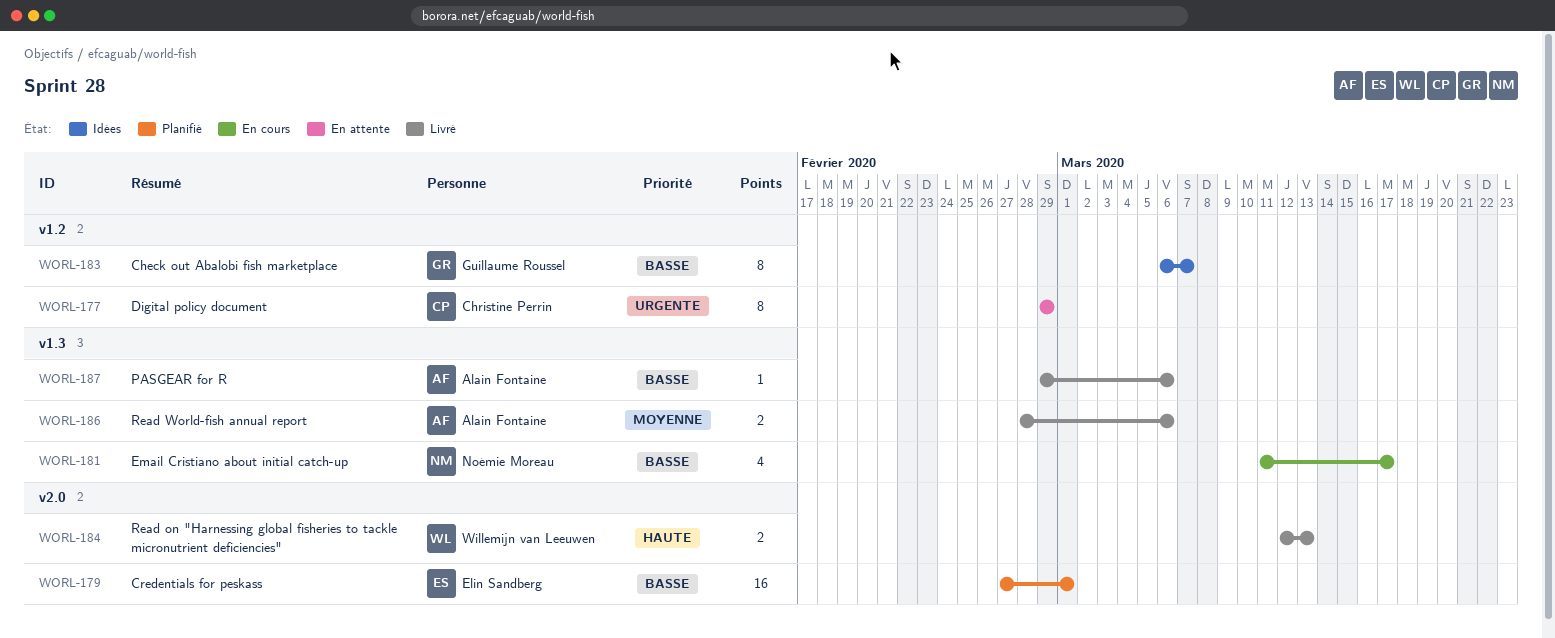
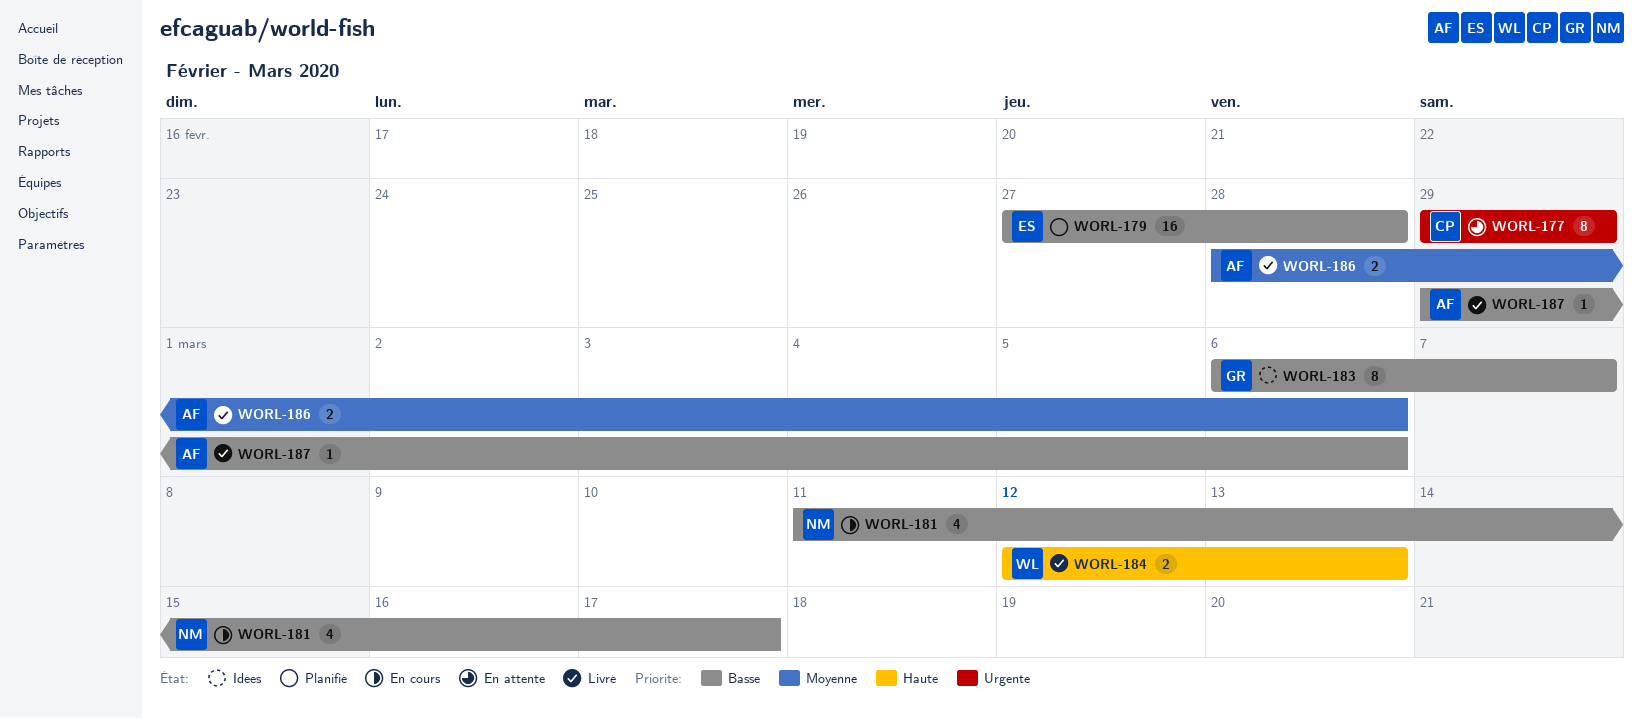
WORL-179, due: Mar 1 -> Feb 28

